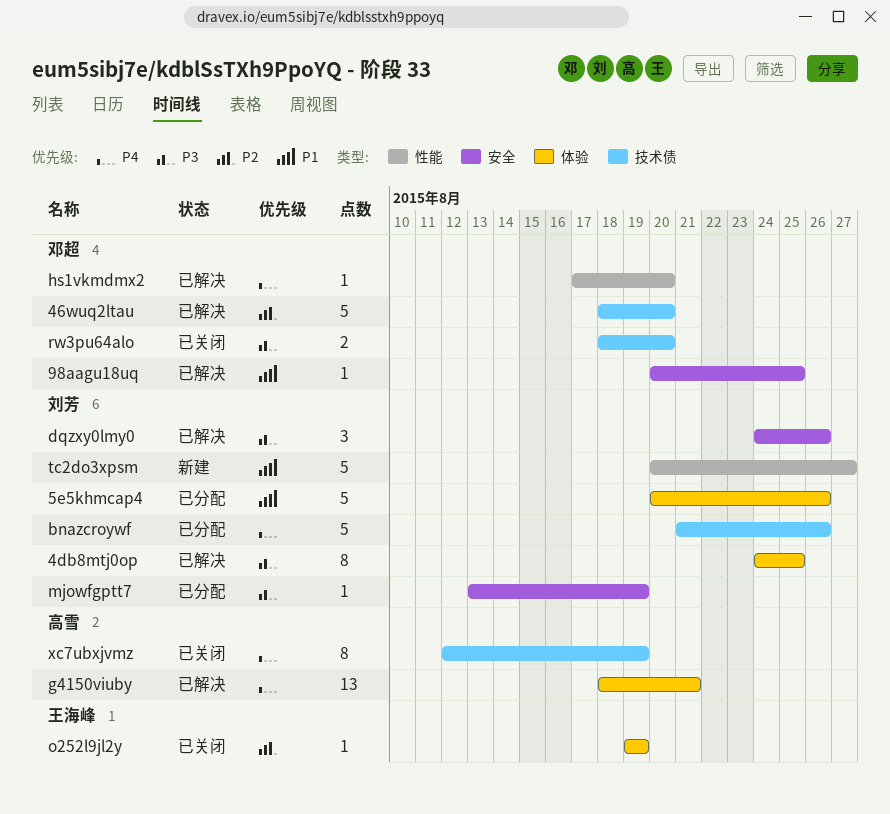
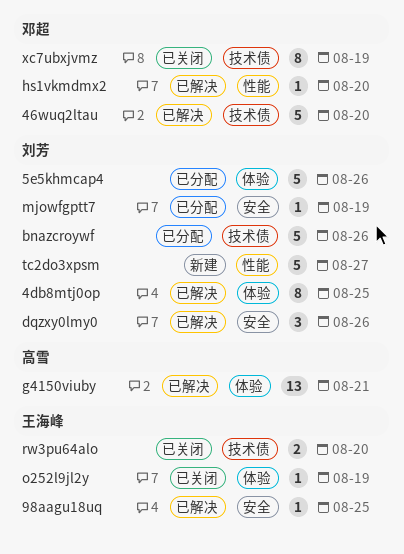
98aagu18uq, owner: 邓超 -> 王海峰
rw3pu64alo, owner: 邓超 -> 王海峰
xc7ubxjvmz, owner: 高雪 -> 邓超

